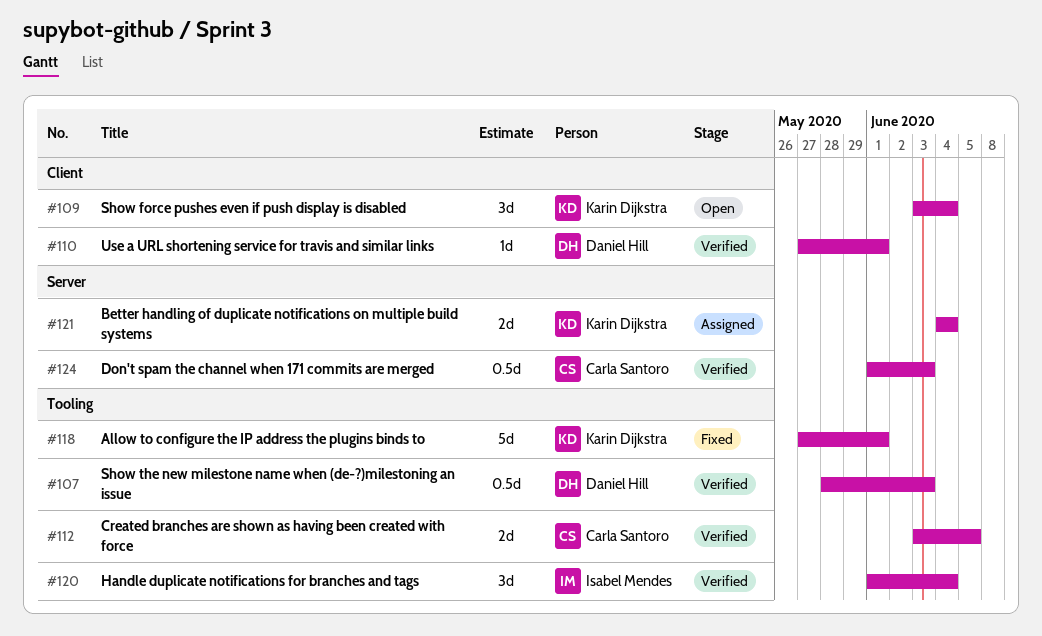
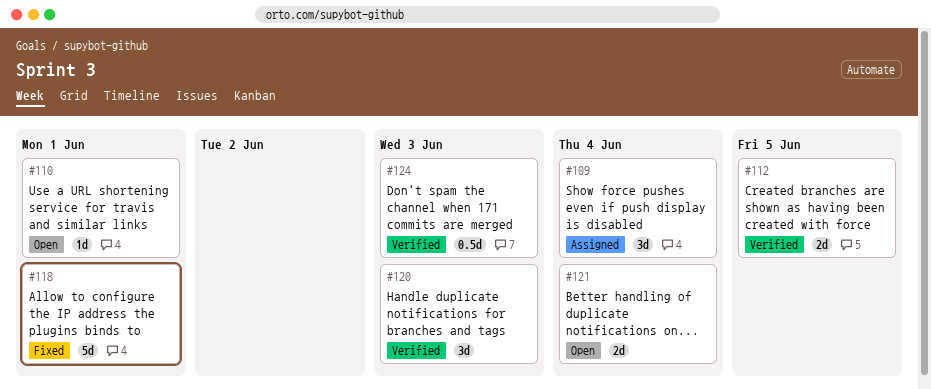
#107: present -> none
#109, status: Open -> Assigned
#110, status: Verified -> Open
#120, due: Jun 4 -> Jun 3
#121, status: Assigned -> Open

